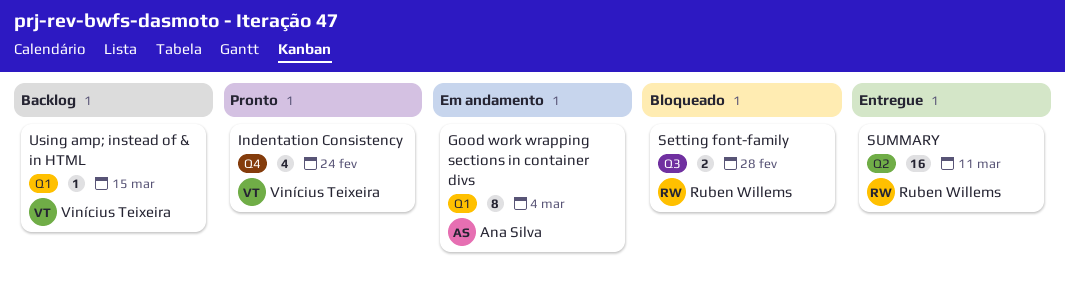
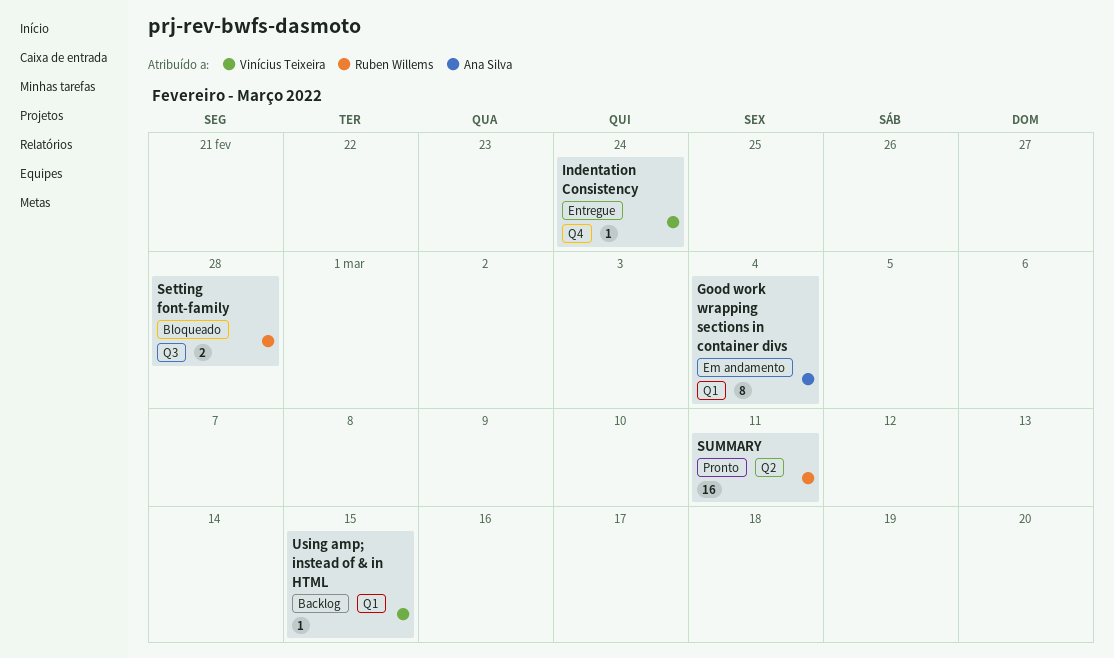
Indentation Consistency, status: Pronto -> Entregue
Indentation Consistency, estimate: 4 -> 1
SUMMARY, status: Entregue -> Pronto

